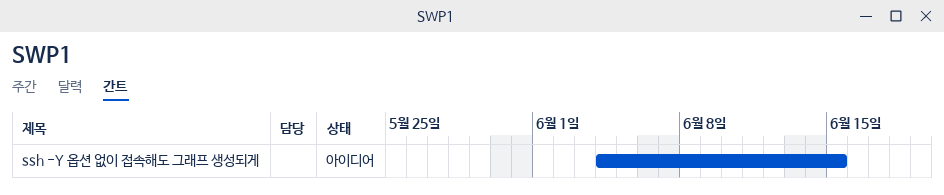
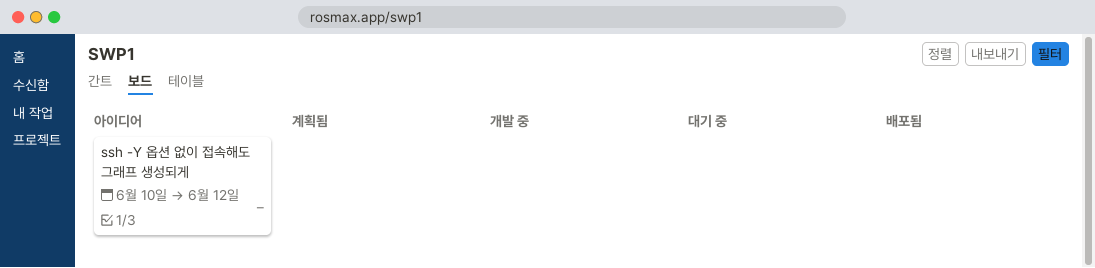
ssh -Y 옵션 없이 접속해도 그래프 생성되게, start: Jun 4 -> Jun 10
ssh -Y 옵션 없이 접속해도 그래프 생성되게, due: Jun 15 -> Jun 12

